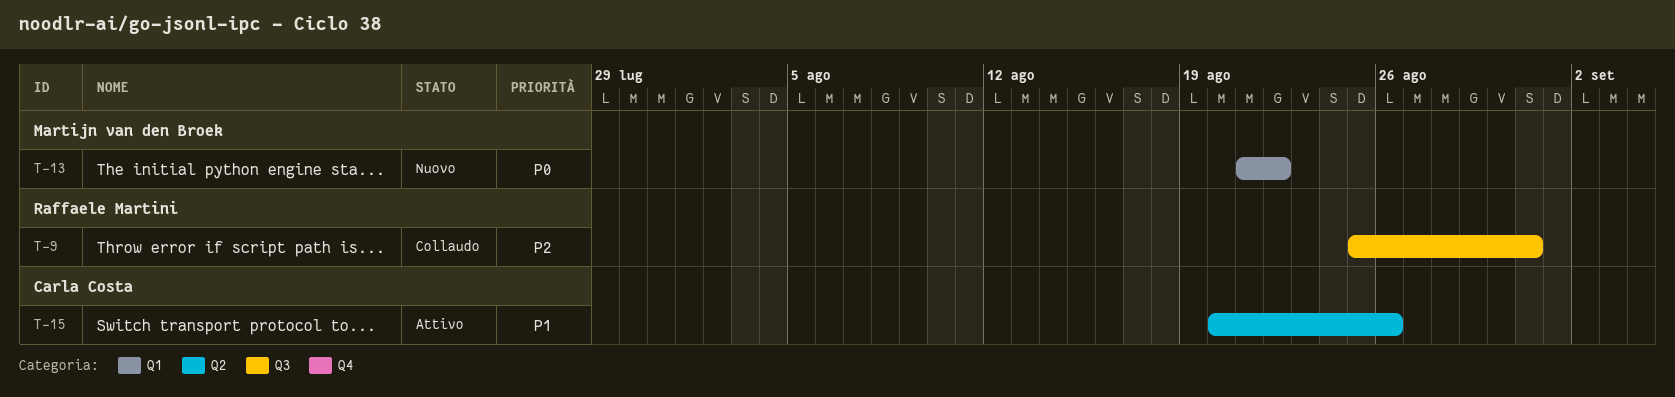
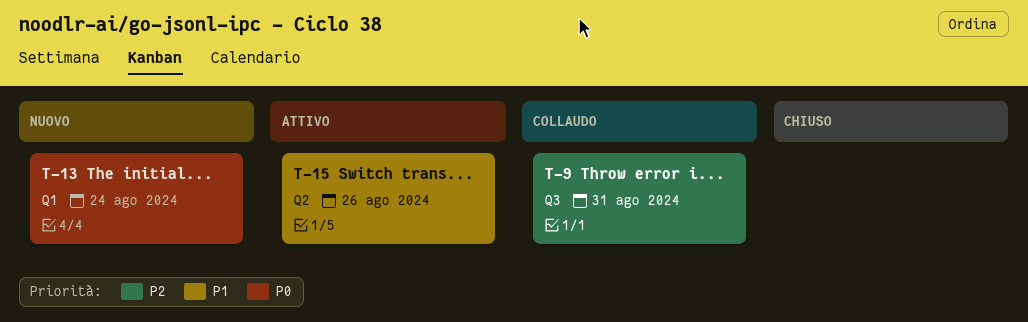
T-13, due: Aug 22 -> Aug 24

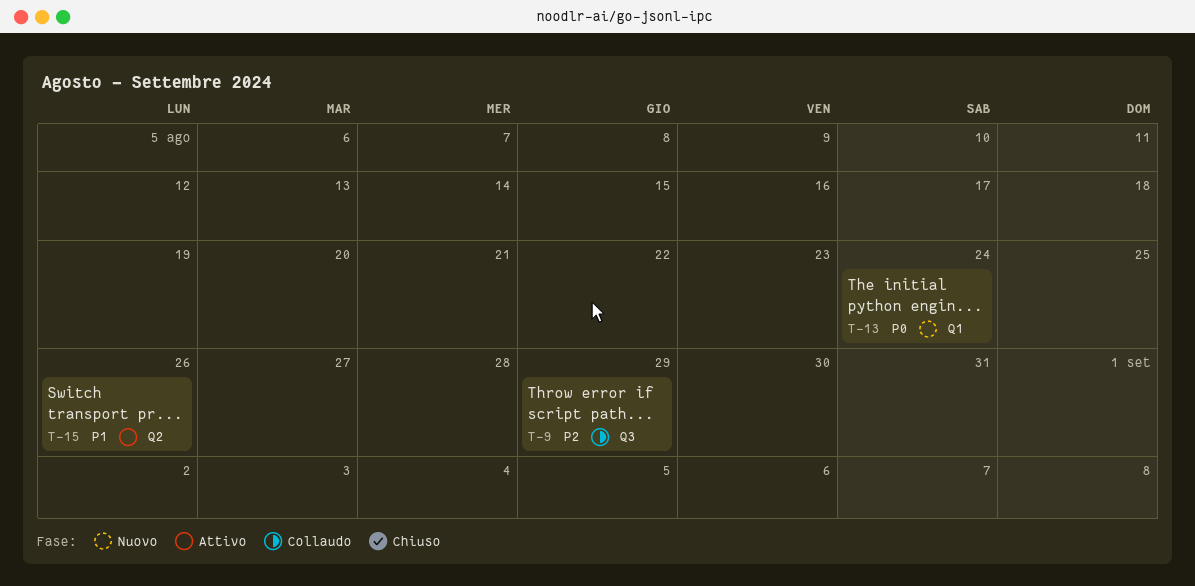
T-9, due: Aug 31 -> Aug 29

